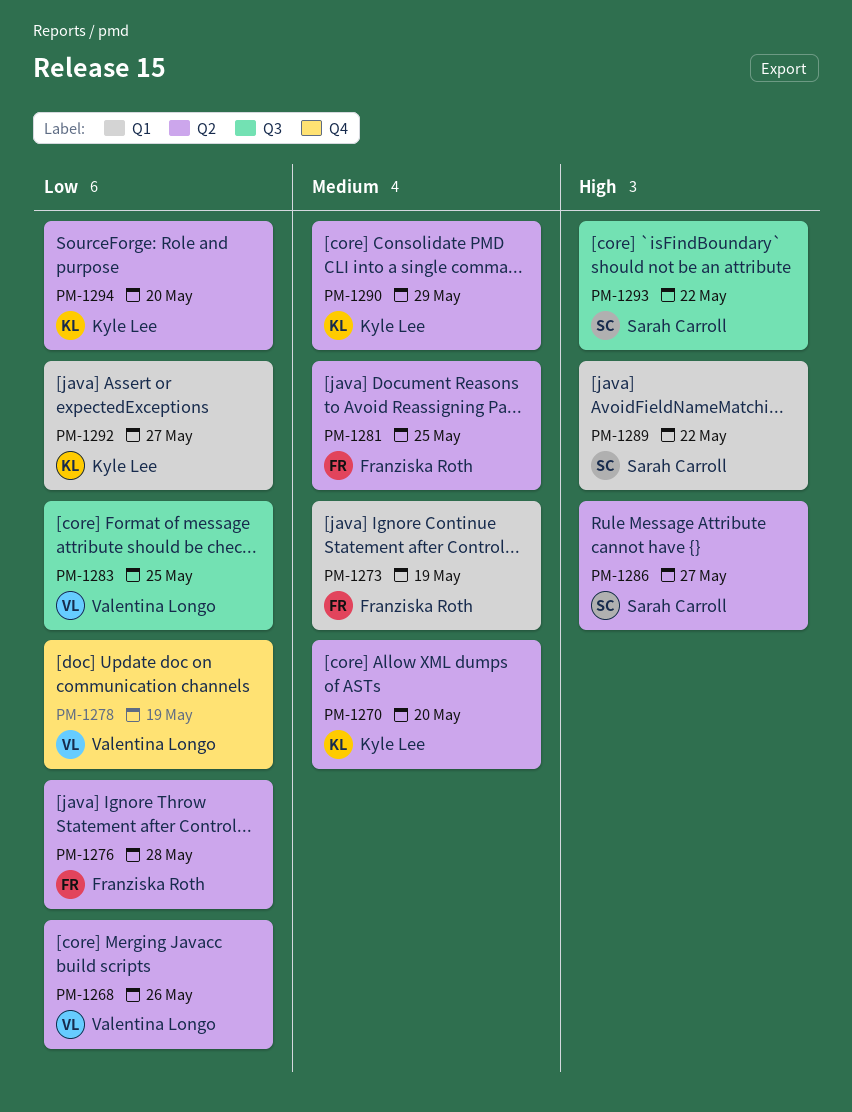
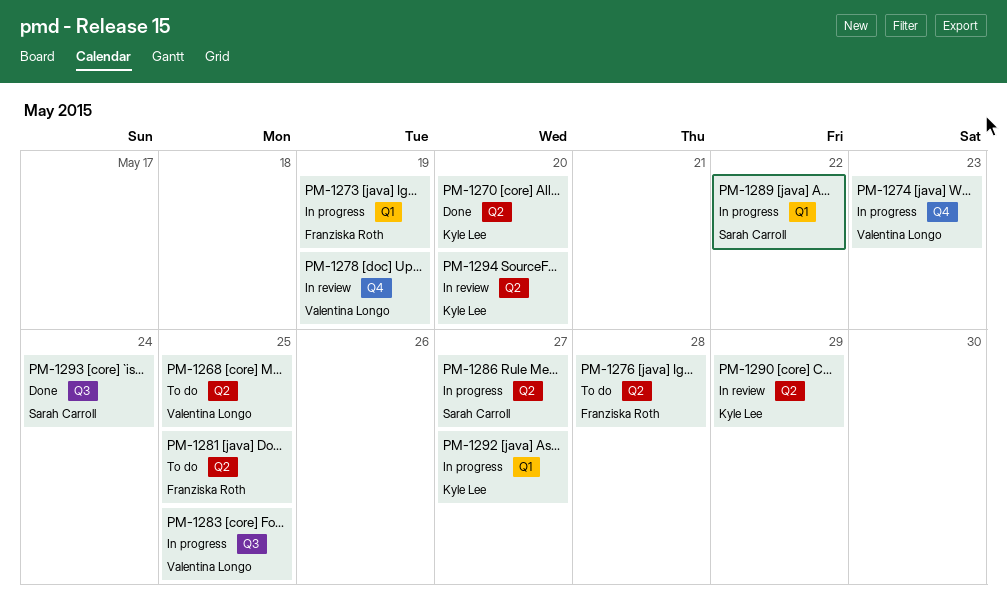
PM-1268, due: May 26 -> May 25
PM-1274: none -> present
PM-1293, due: May 22 -> May 24

